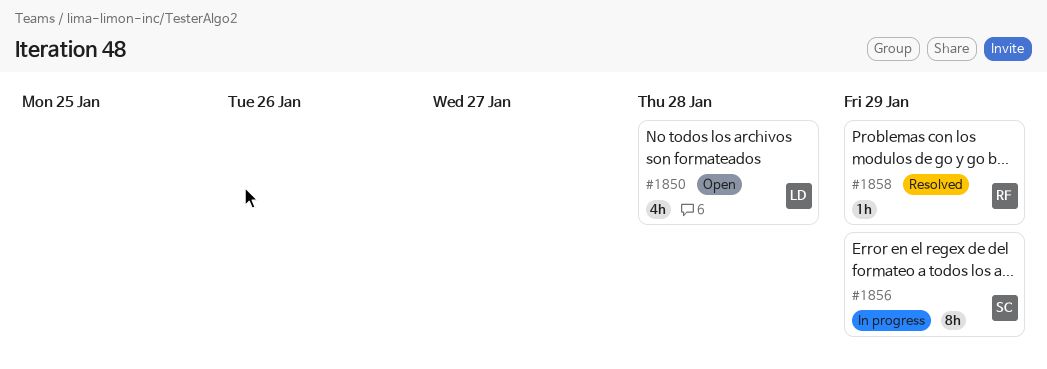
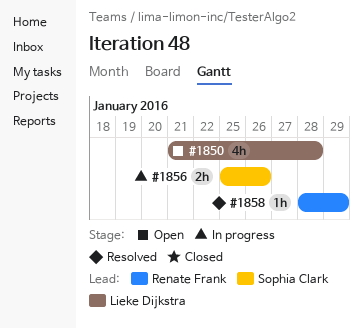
#1856, estimate: 8h -> 2h
#1856, due: Jan 29 -> Jan 26

